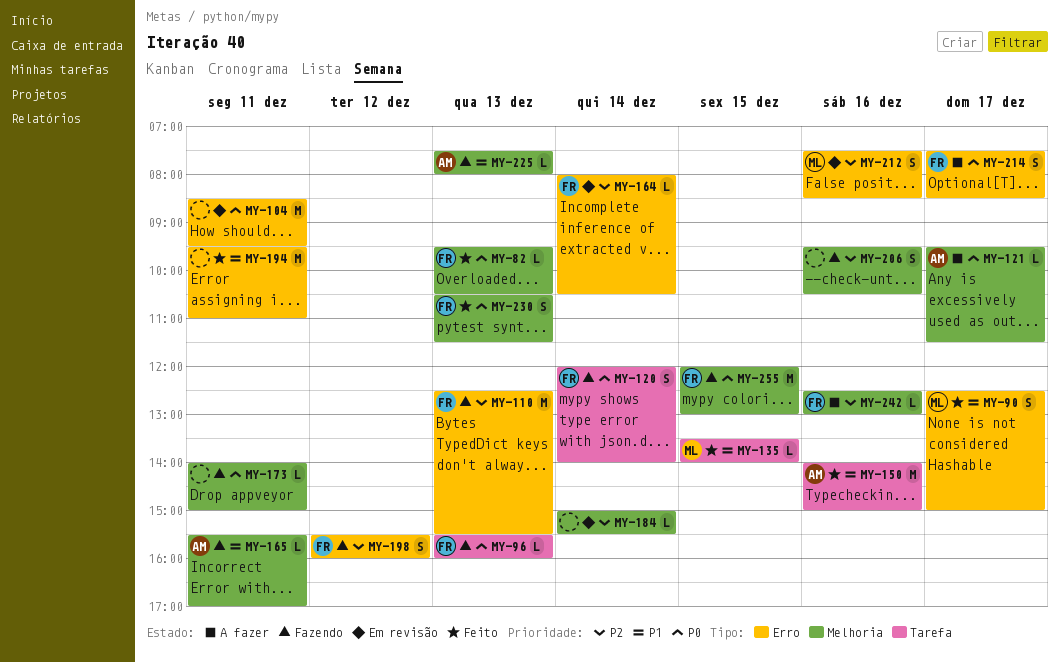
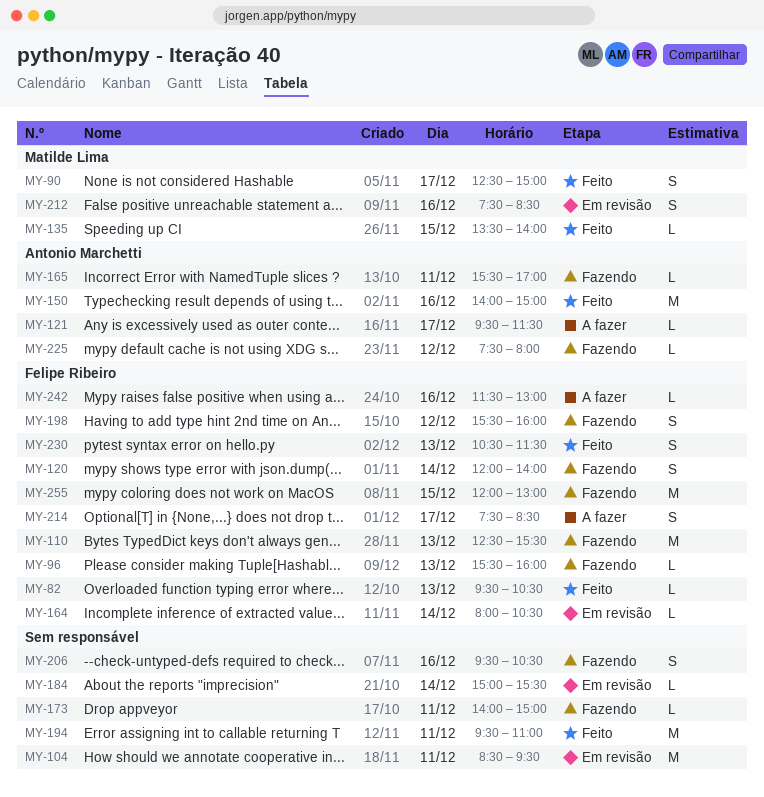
MY-225, day: Dec 13 -> Dec 12
MY-242, begins: 12:30 -> 11:30

